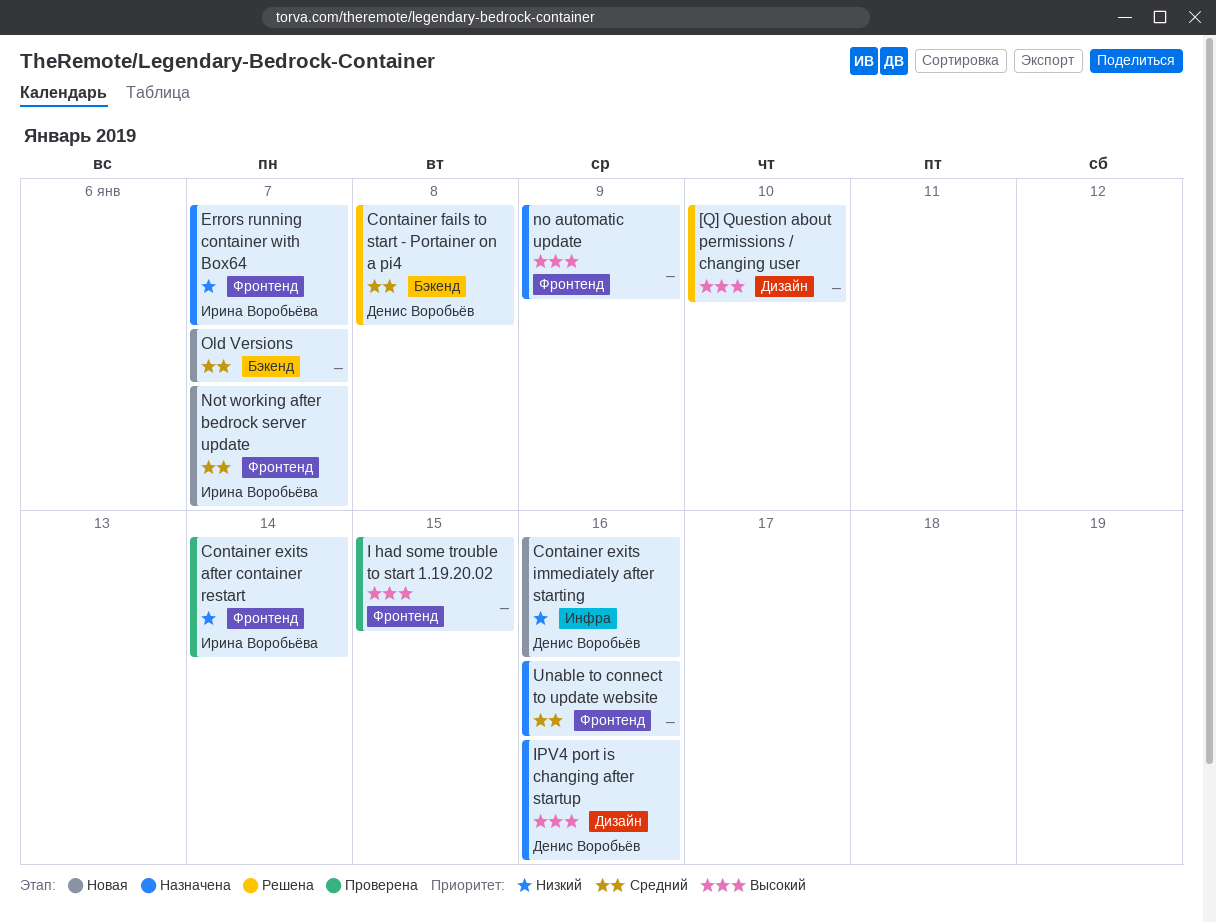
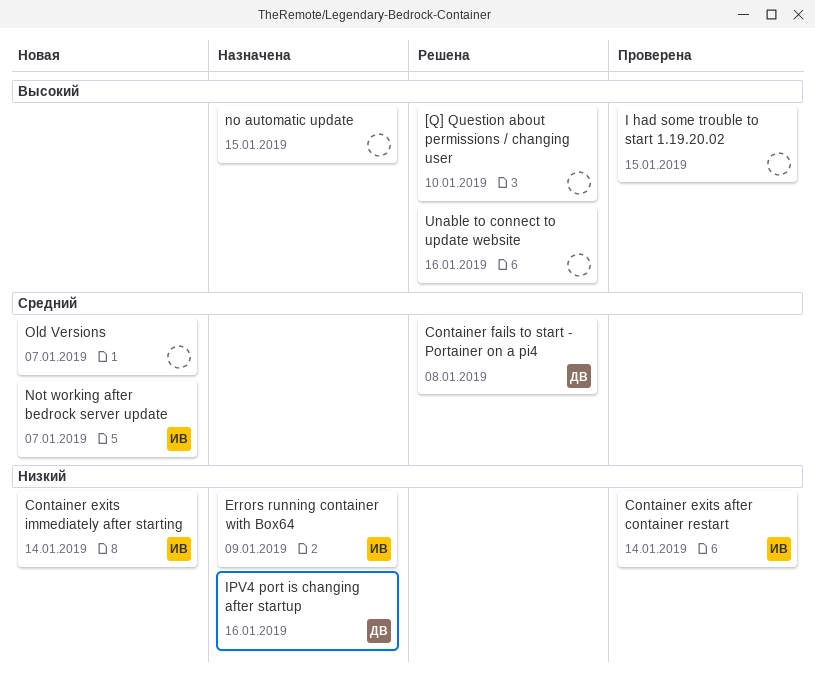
Container exits immediately after starting, owner: Денис Воробьёв -> Ирина Воробьёва
Container exits immediately after starting, due: Jan 16 -> Jan 14
Errors running container with Box64, due: Jan 7 -> Jan 9
IPV4 port is changing after startup, priority: Высокий -> Низкий
no automatic update, due: Jan 9 -> Jan 15
Unable to connect to update website, status: Назначена -> Решена
Unable to connect to update website, priority: Средний -> Высокий

